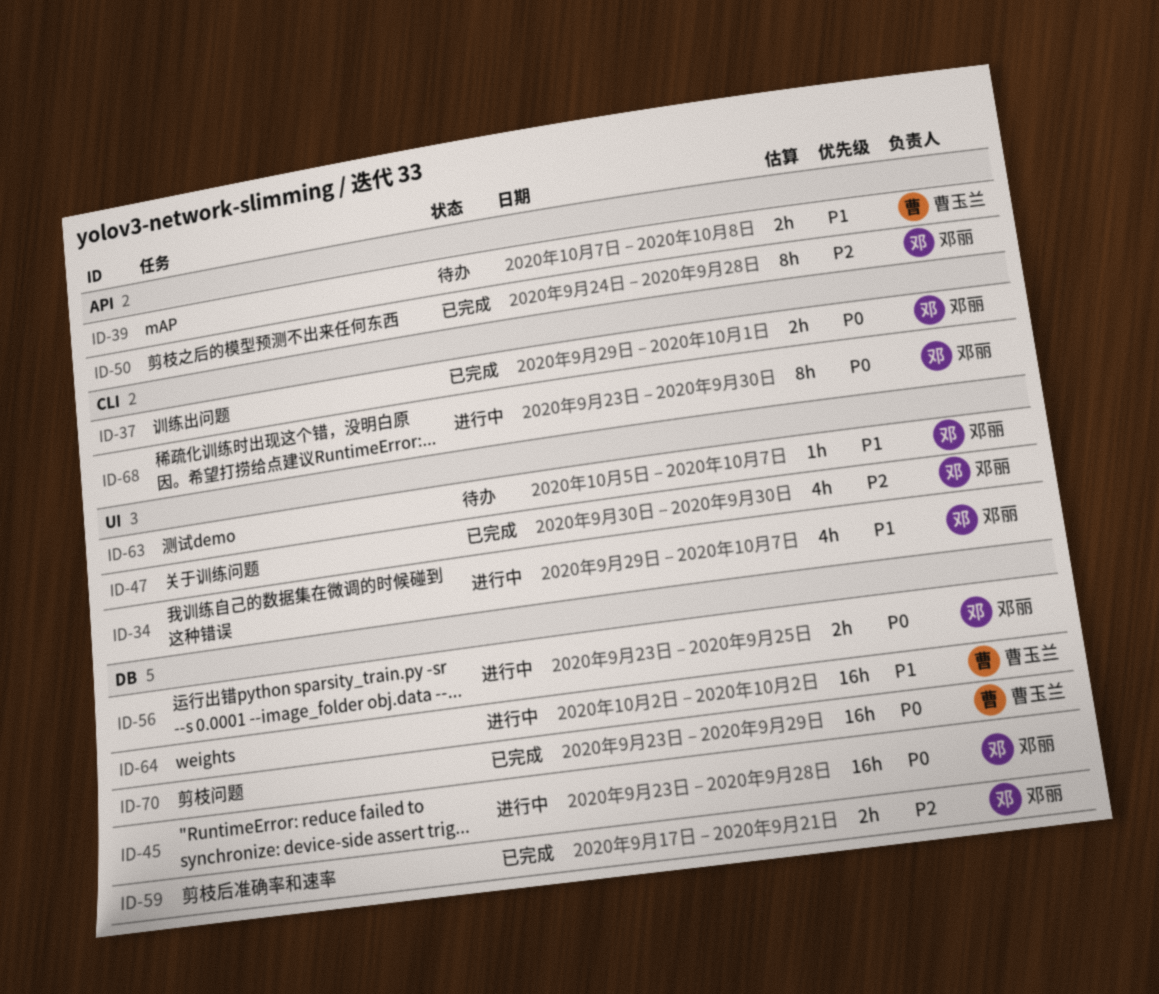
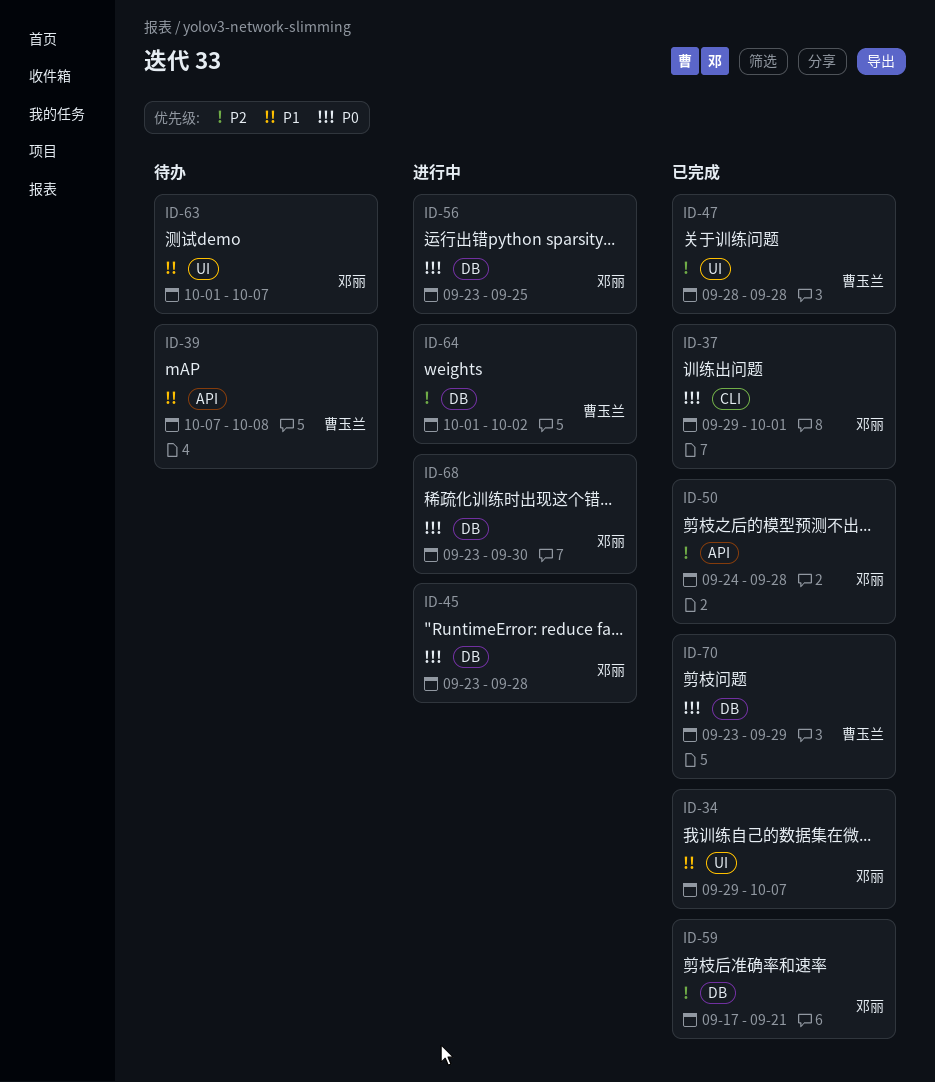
ID-34, status: 进行中 -> 已完成
ID-47, owner: 邓丽 -> 曹玉兰
ID-47, start: Sep 30 -> Sep 28
ID-47, due: Sep 30 -> Sep 28
ID-63, start: Oct 5 -> Oct 1
ID-64, priority: P1 -> P2
ID-64, start: Oct 2 -> Oct 1
ID-68, label: CLI -> DB

